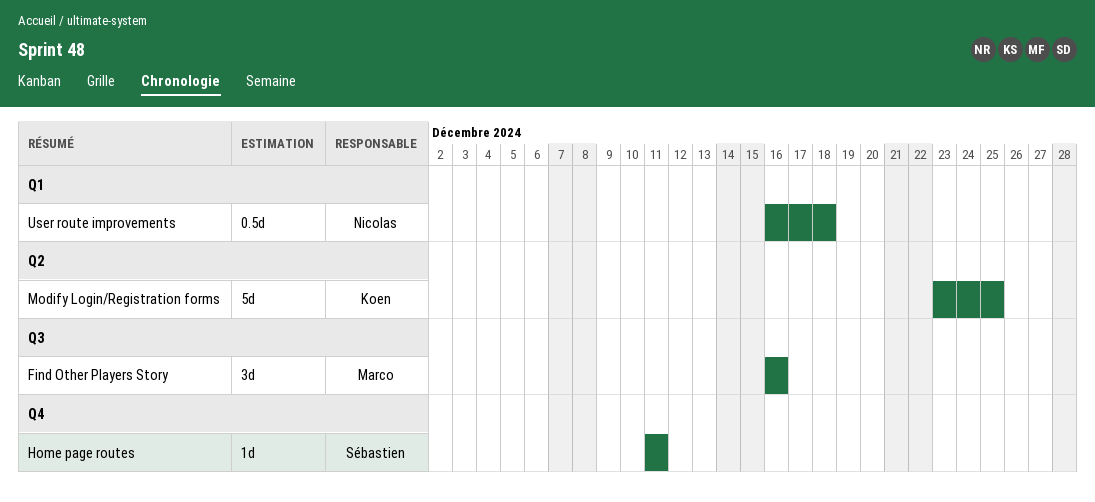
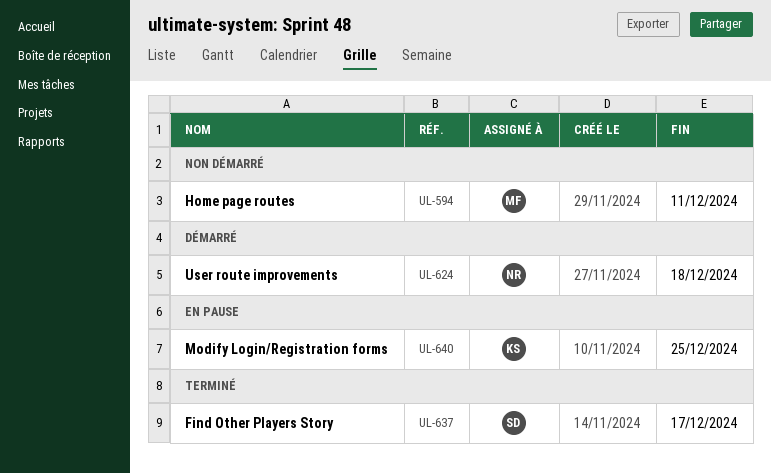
Find Other Players Story, owner: Marco -> Sébastien
Find Other Players Story, due: Dec 16 -> Dec 17
Home page routes, owner: Sébastien -> Marco

